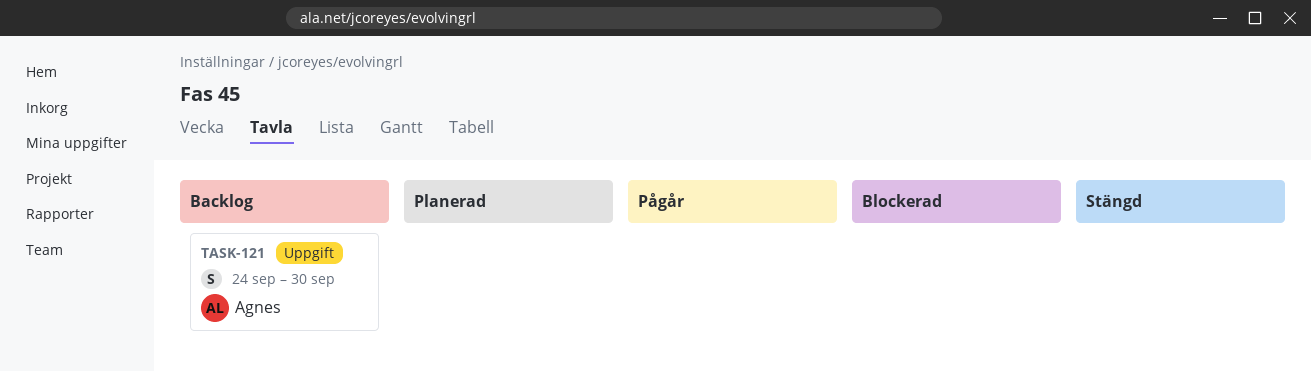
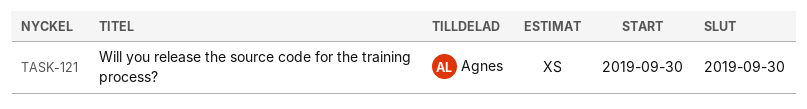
TASK-121, estimate: S -> XS
TASK-121, start: Sep 24 -> Sep 30

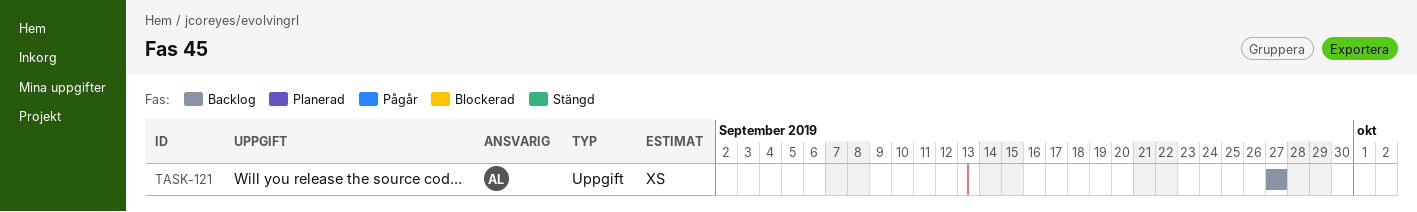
TASK-121, start: Sep 30 -> Sep 27
TASK-121, due: Sep 30 -> Sep 27

